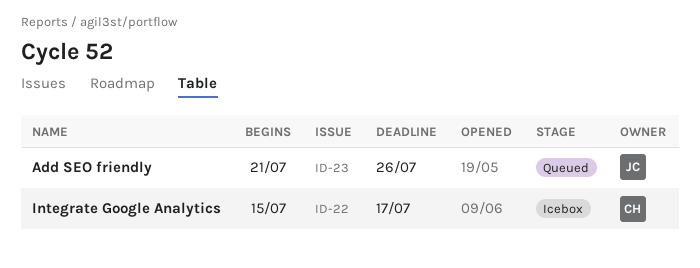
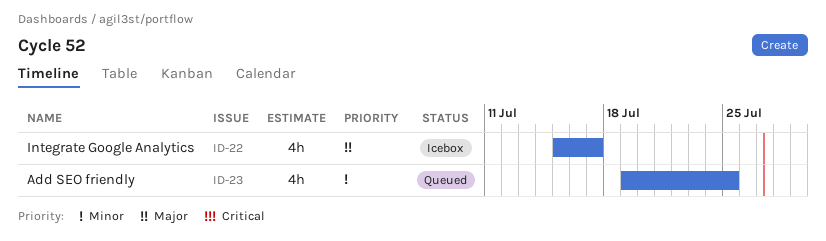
ID-23, start: Jul 21 -> Jul 19
ID-23, due: Jul 26 -> Jul 25

